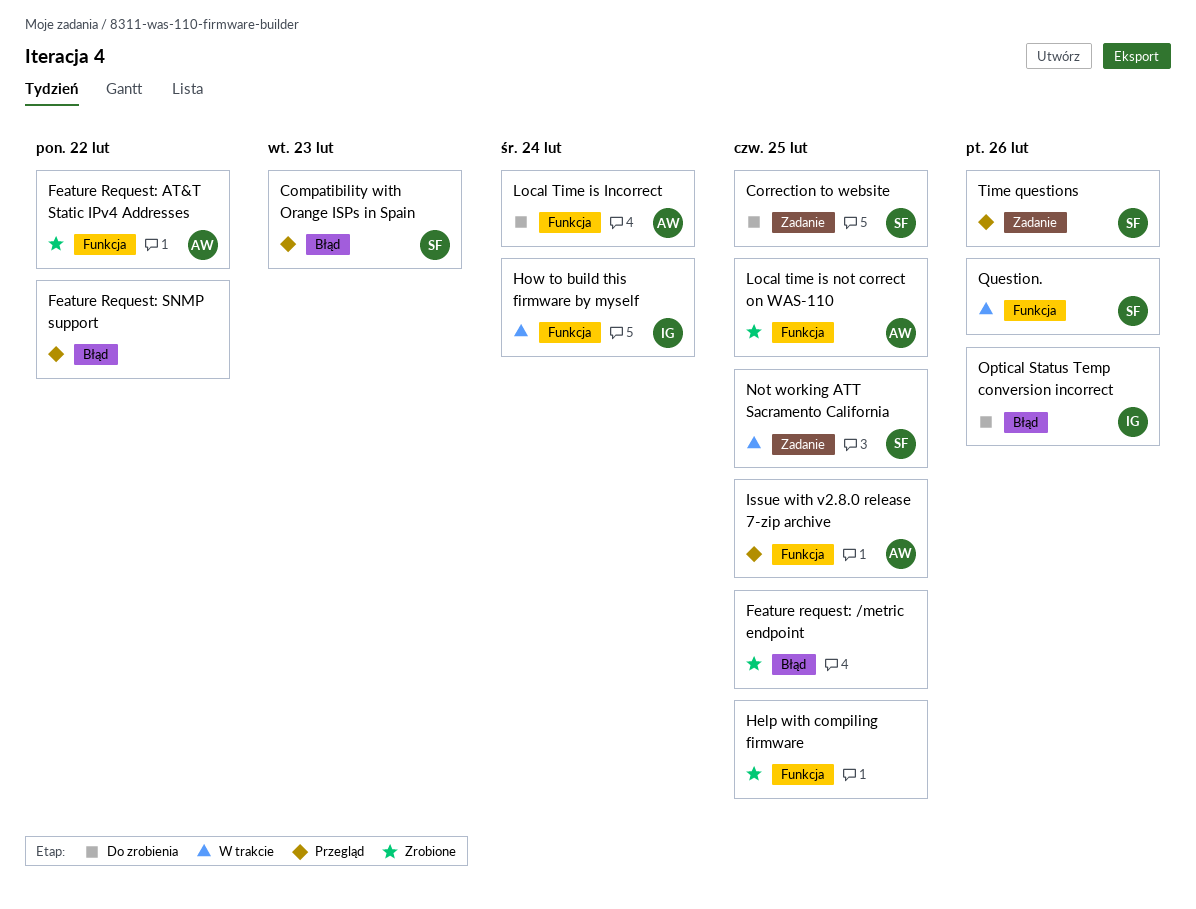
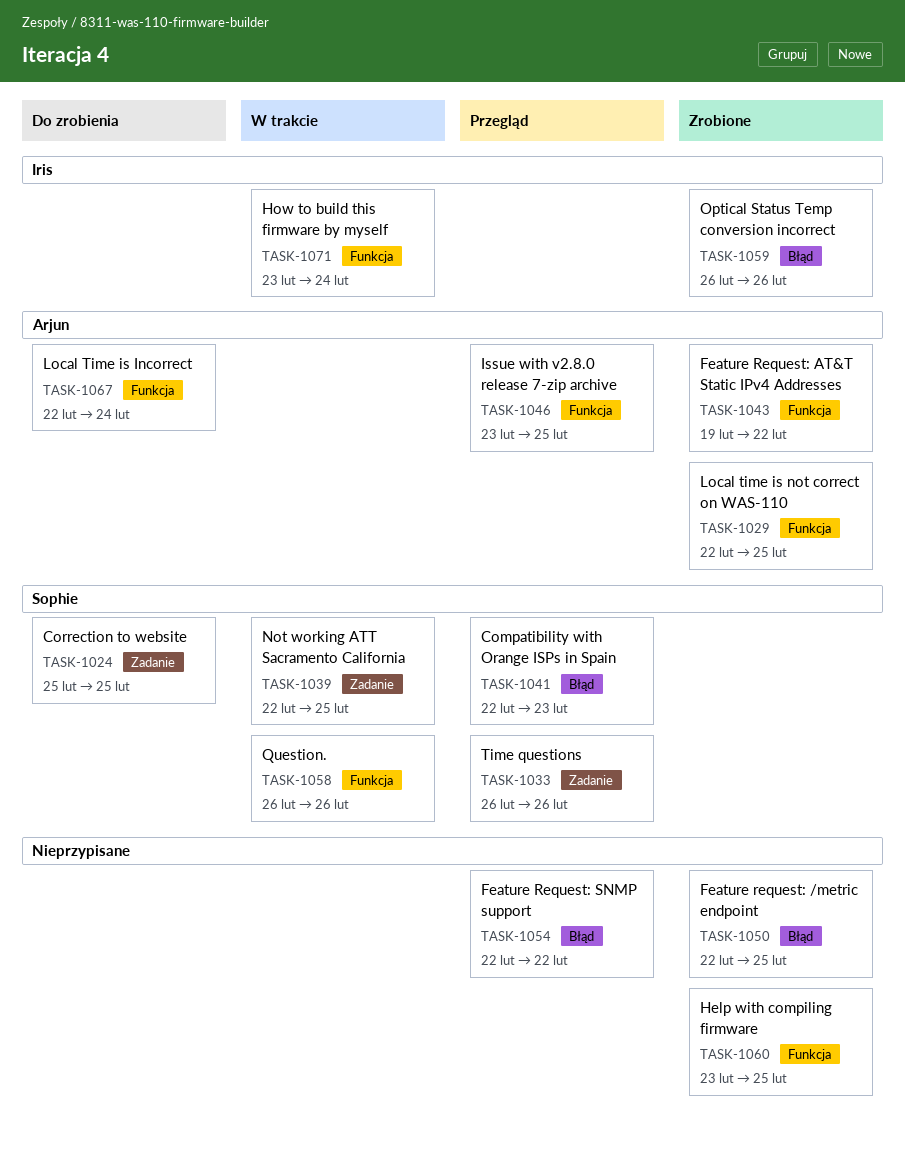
Optical Status Temp conversion incorrect, status: Do zrobienia -> Zrobione

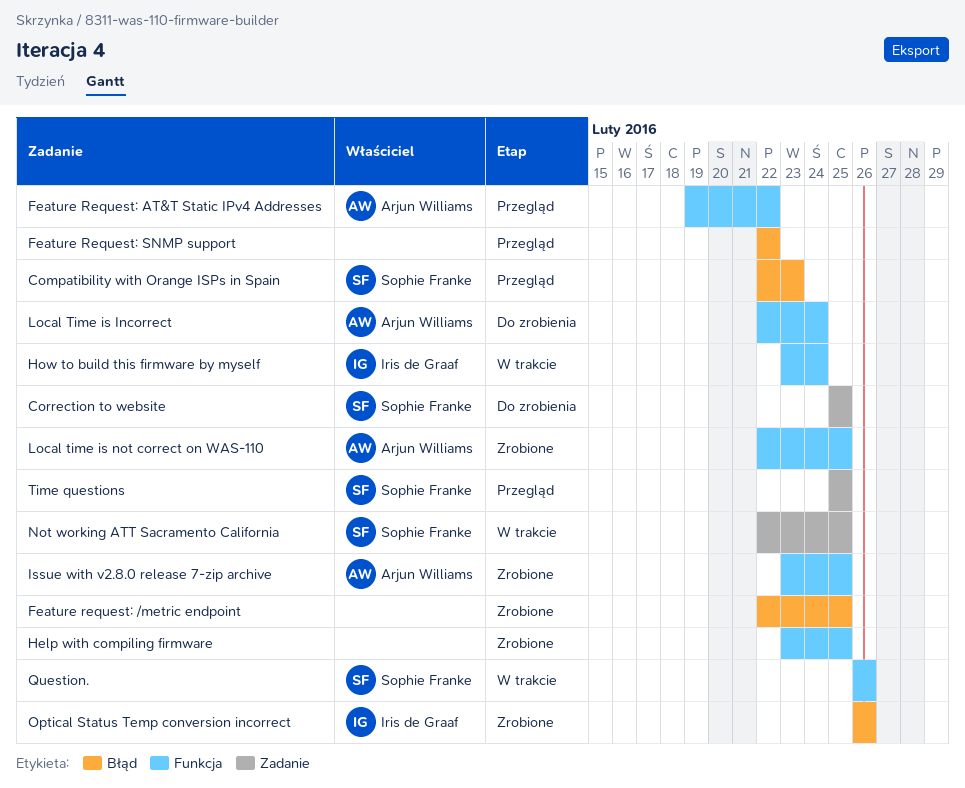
Feature Request: AT&T Static IPv4 Addresses, status: Zrobione -> Przegląd
Issue with v2.8.0 release 7-zip archive, status: Przegląd -> Zrobione
Time questions, start: Feb 26 -> Feb 25
Time questions, due: Feb 26 -> Feb 25

